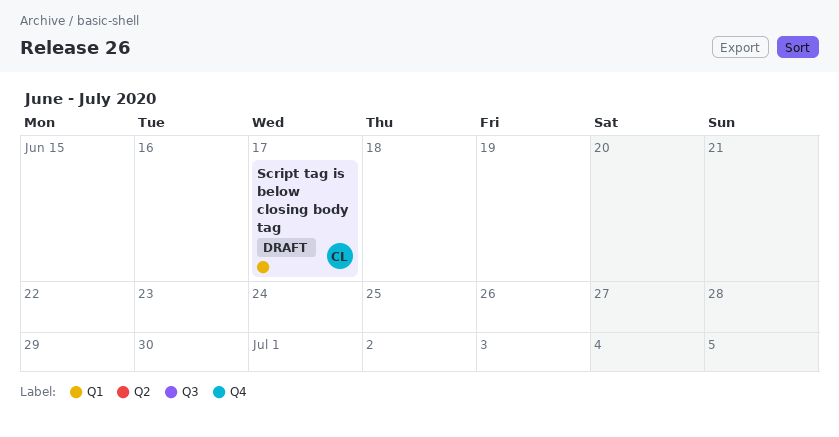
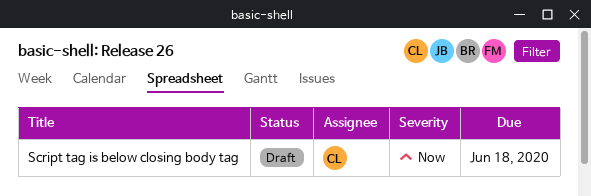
Script tag is below closing body tag, due: Jun 17 -> Jun 18

